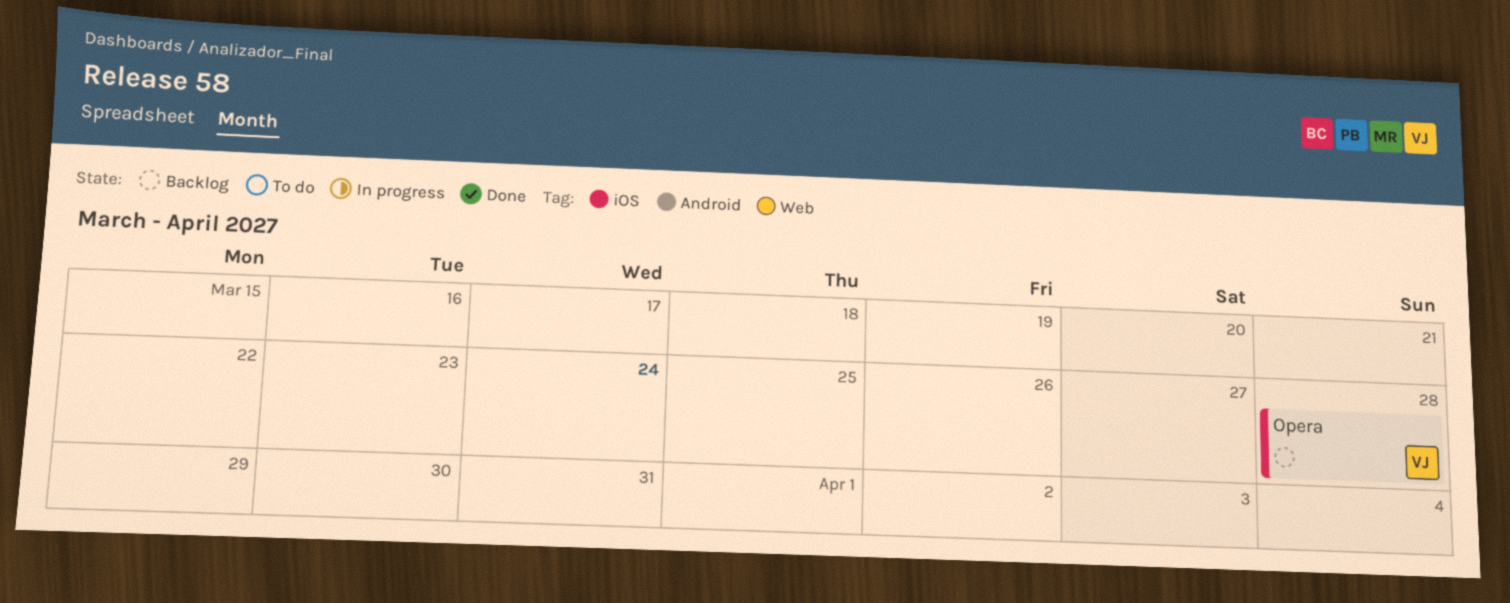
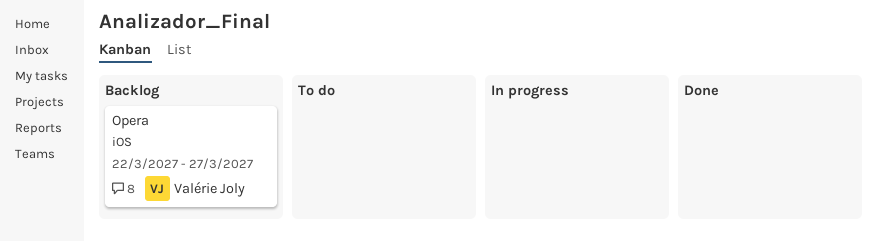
Opera, due: Mar 28 -> Mar 27

